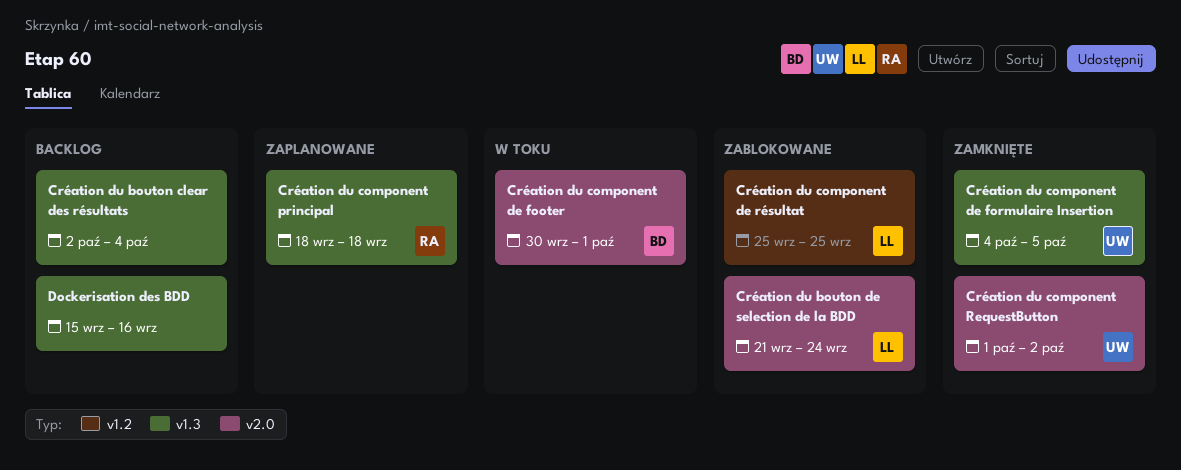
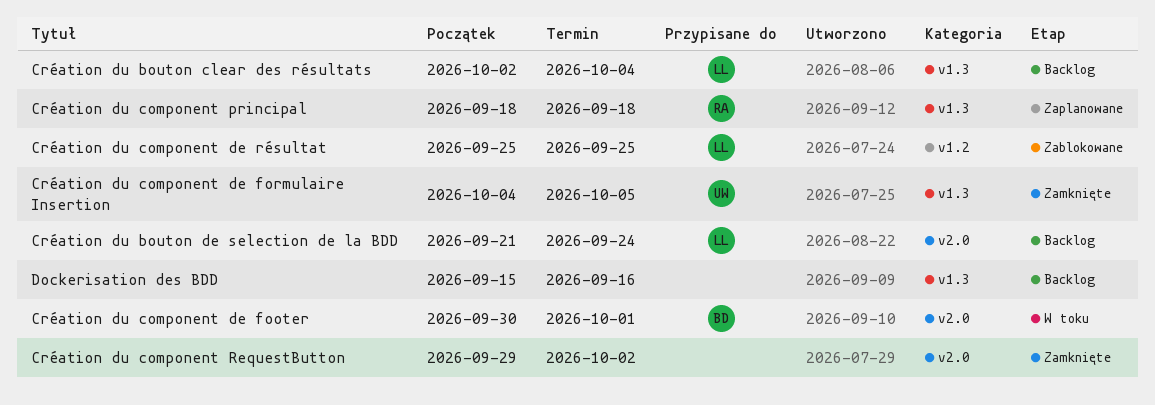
Création du bouton clear des résultats, owner: none -> LL
Création du bouton de selection de la BDD, status: Zablokowane -> Backlog
Création du component RequestButton, owner: UW -> none
Création du component RequestButton, start: Oct 1 -> Sep 29

